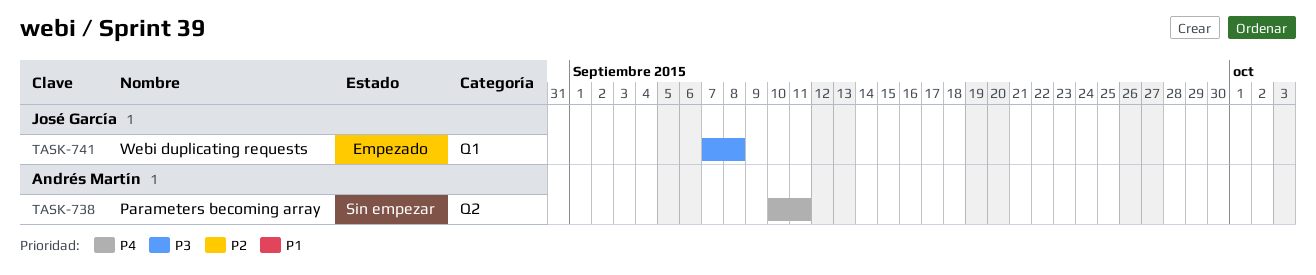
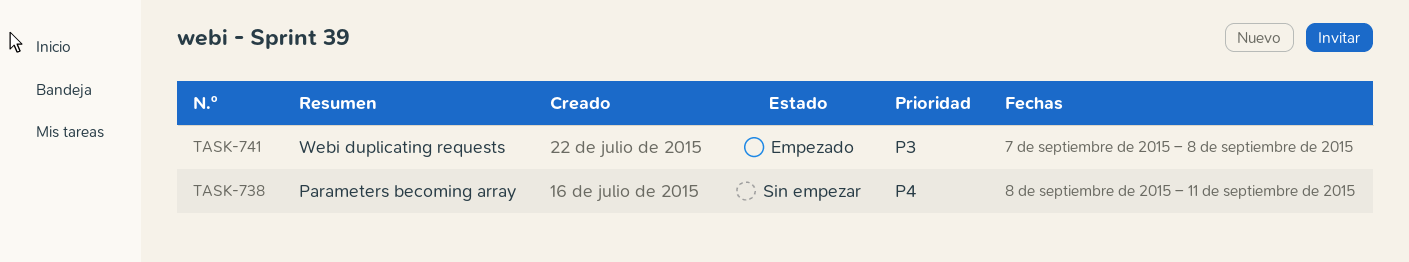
TASK-738, start: Sep 10 -> Sep 8

